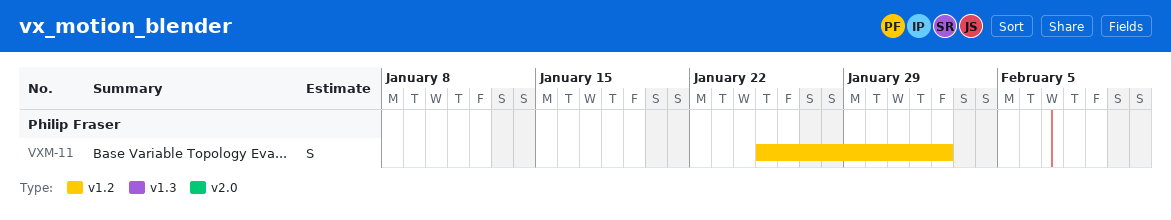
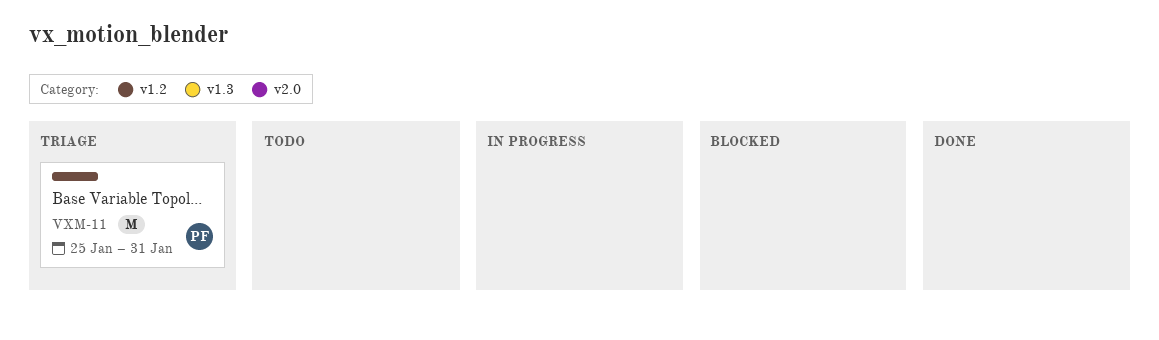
VXM-11, estimate: S -> M
VXM-11, due: Feb 2 -> Jan 31

